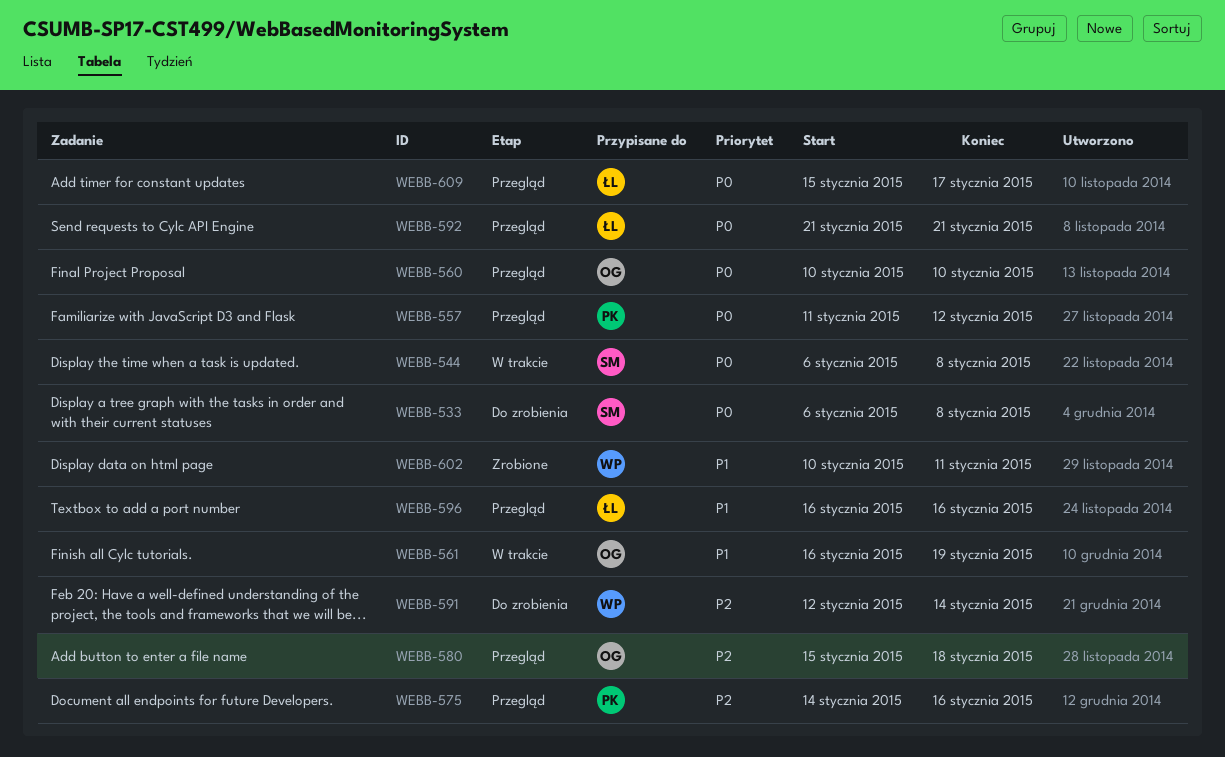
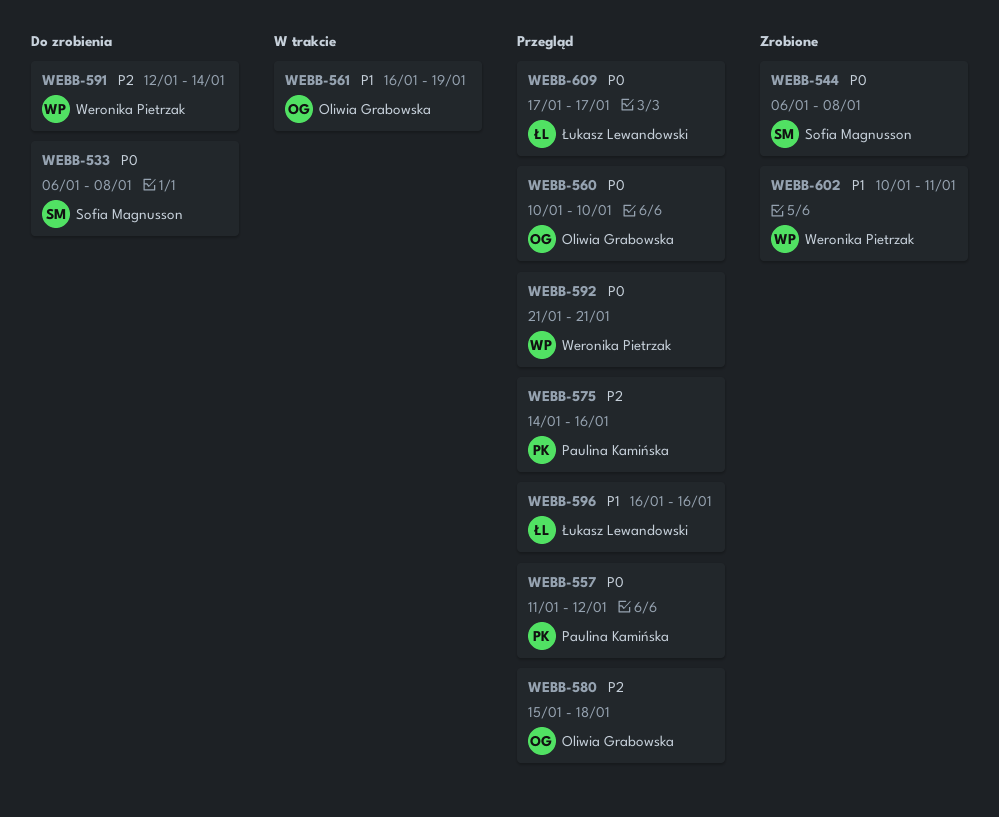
WEBB-544, status: W trakcie -> Zrobione
WEBB-592, owner: Łukasz Lewandowski -> Weronika Pietrzak
WEBB-609, start: Jan 15 -> Jan 17

